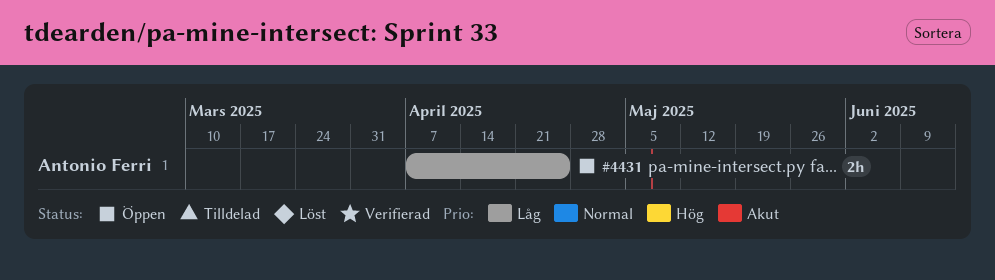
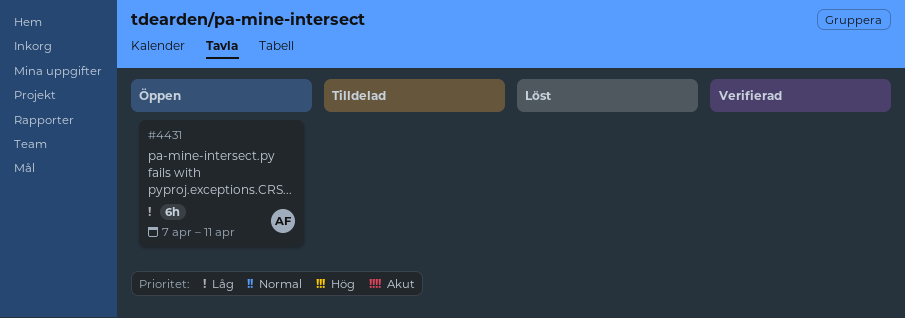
#4431, estimate: 2h -> 6h
#4431, due: Apr 25 -> Apr 11

